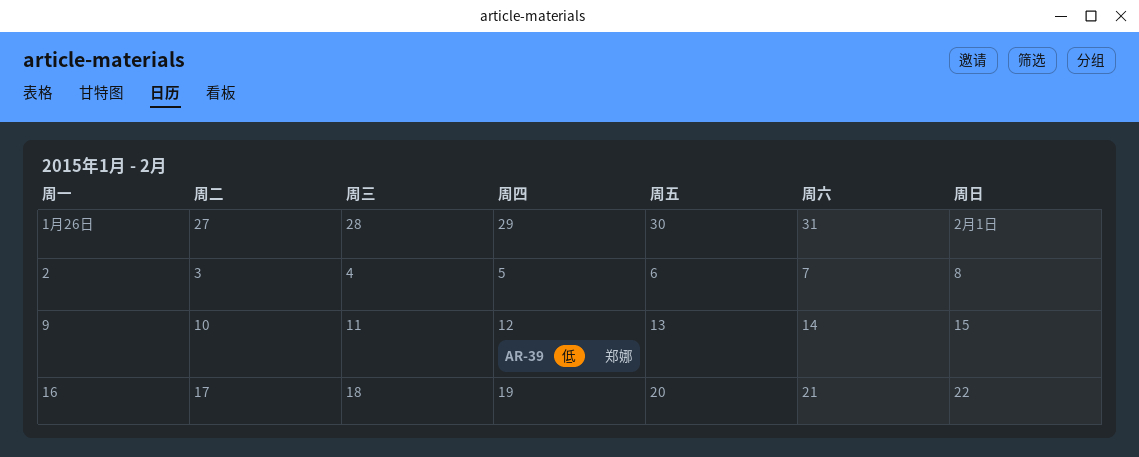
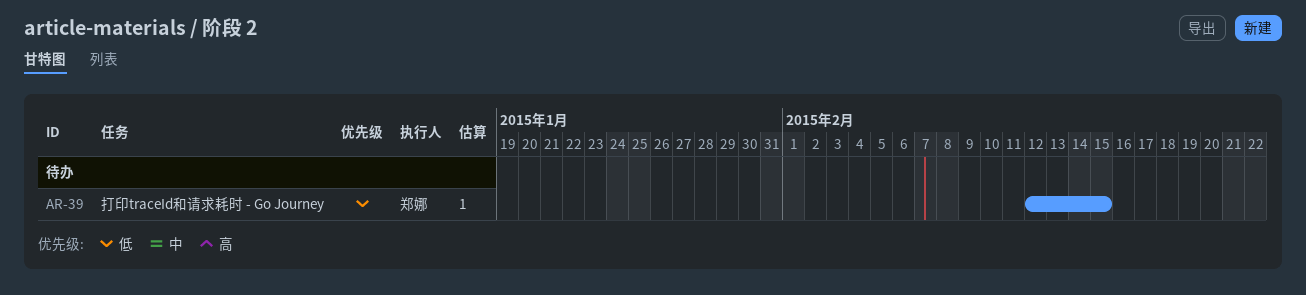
AR-39, due: Feb 12 -> Feb 15

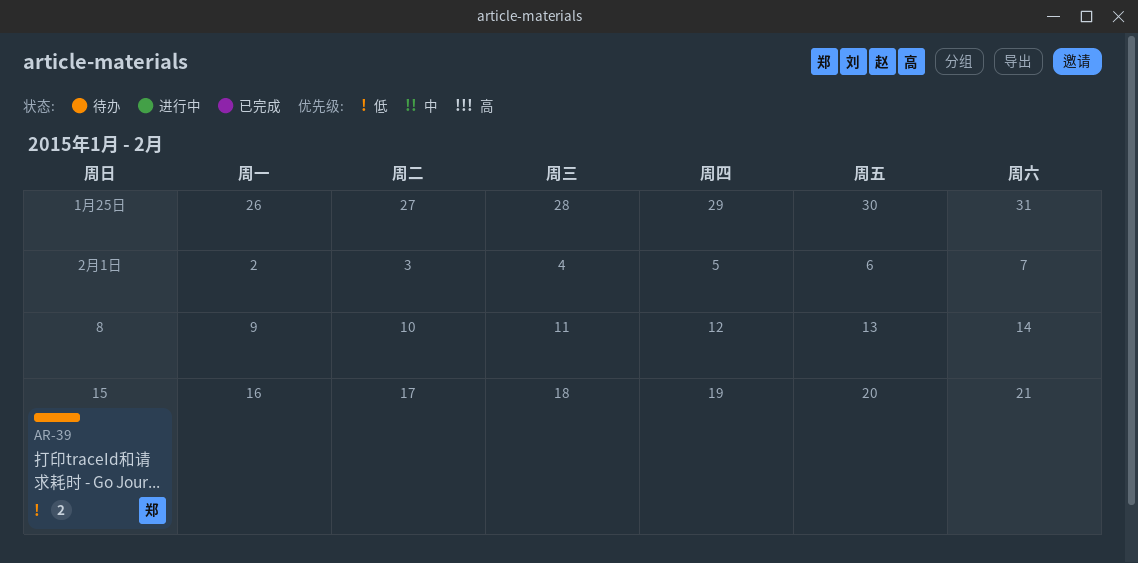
AR-39, estimate: 1 -> 2

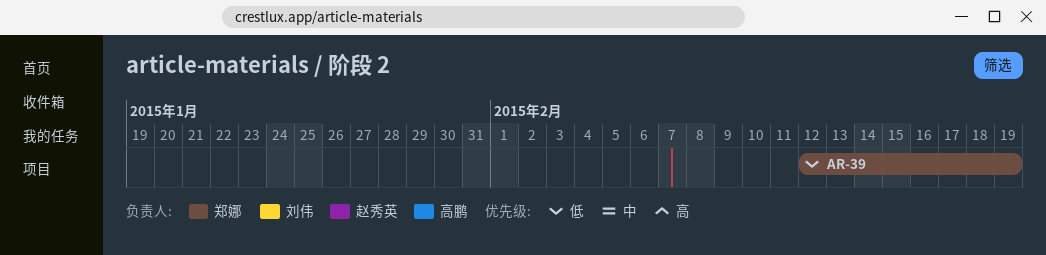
AR-39, due: Feb 15 -> Feb 19

